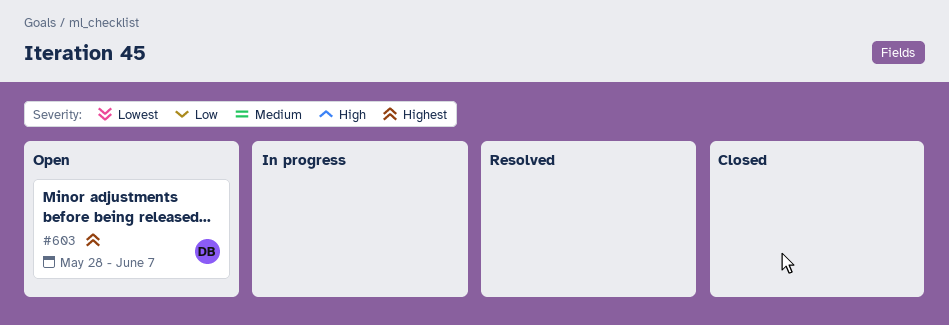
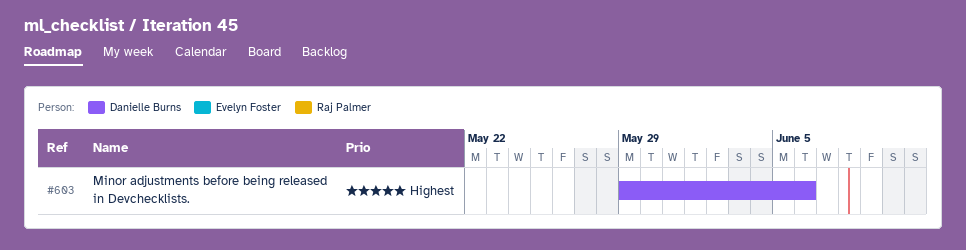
#603, start: May 28 -> May 29
#603, due: Jun 7 -> Jun 6

